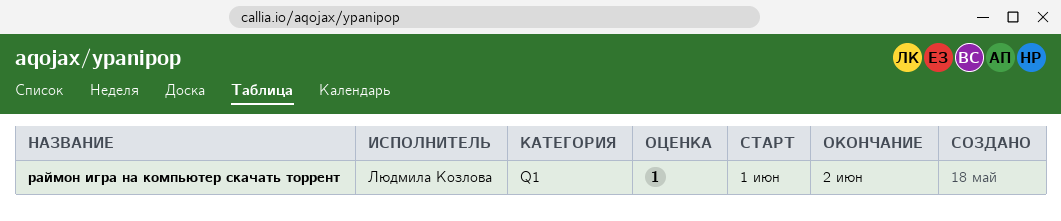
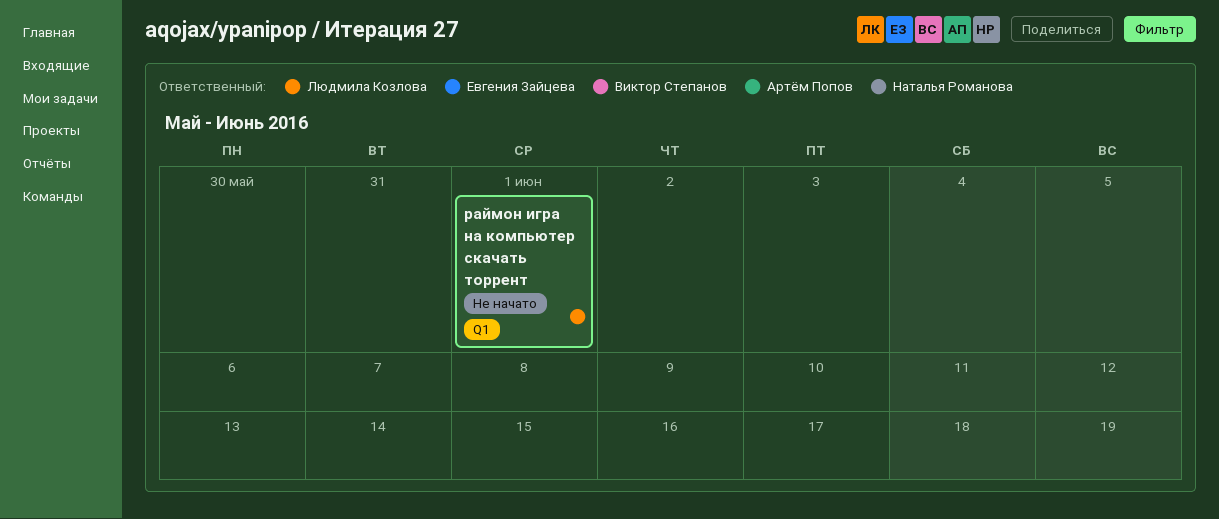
раймон игра на компьютер скачать торрент, due: Jun 2 -> Jun 1

